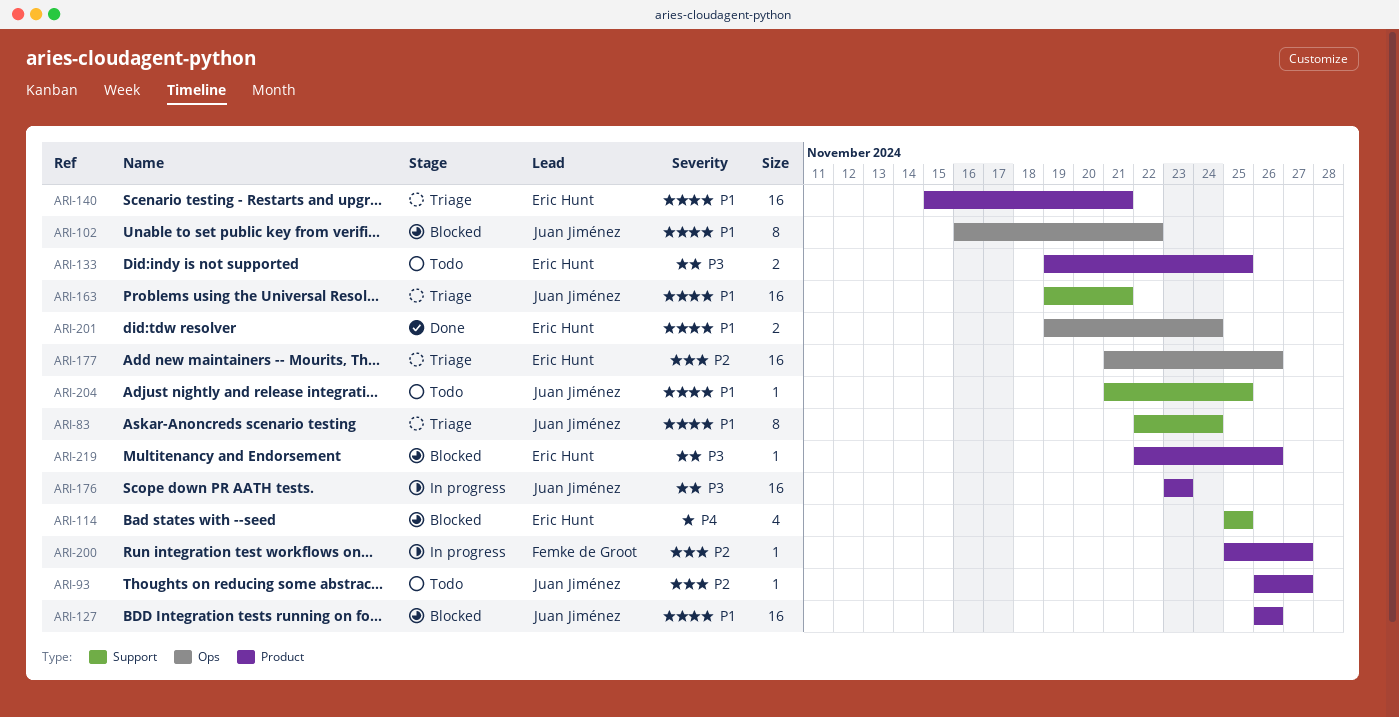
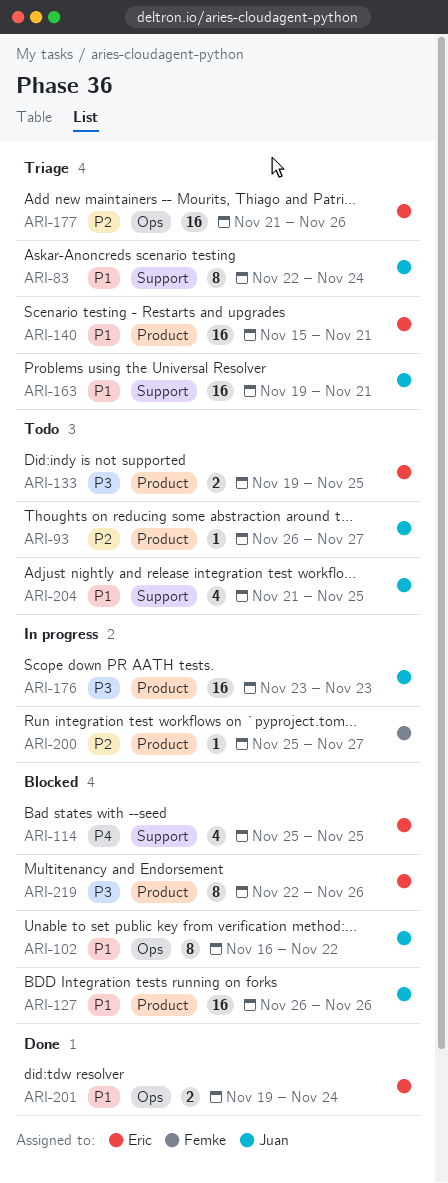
ARI-204, estimate: 1 -> 4
ARI-219, estimate: 1 -> 8

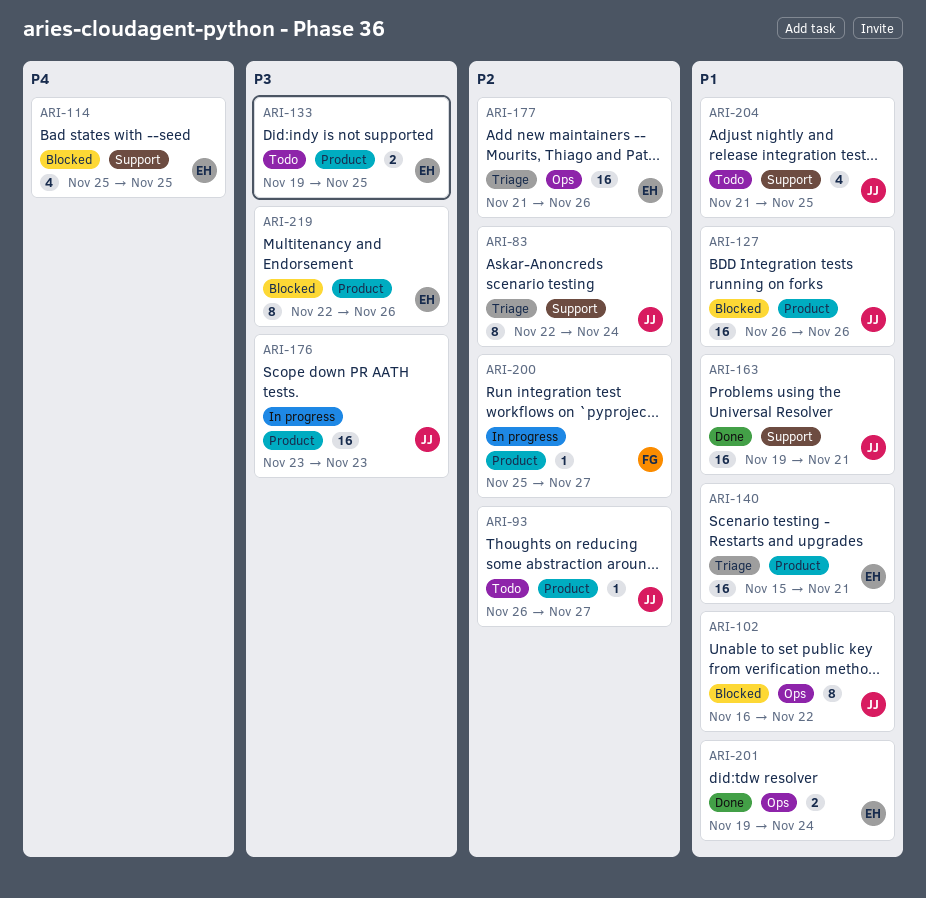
ARI-83, priority: P1 -> P2
ARI-163, status: Triage -> Done

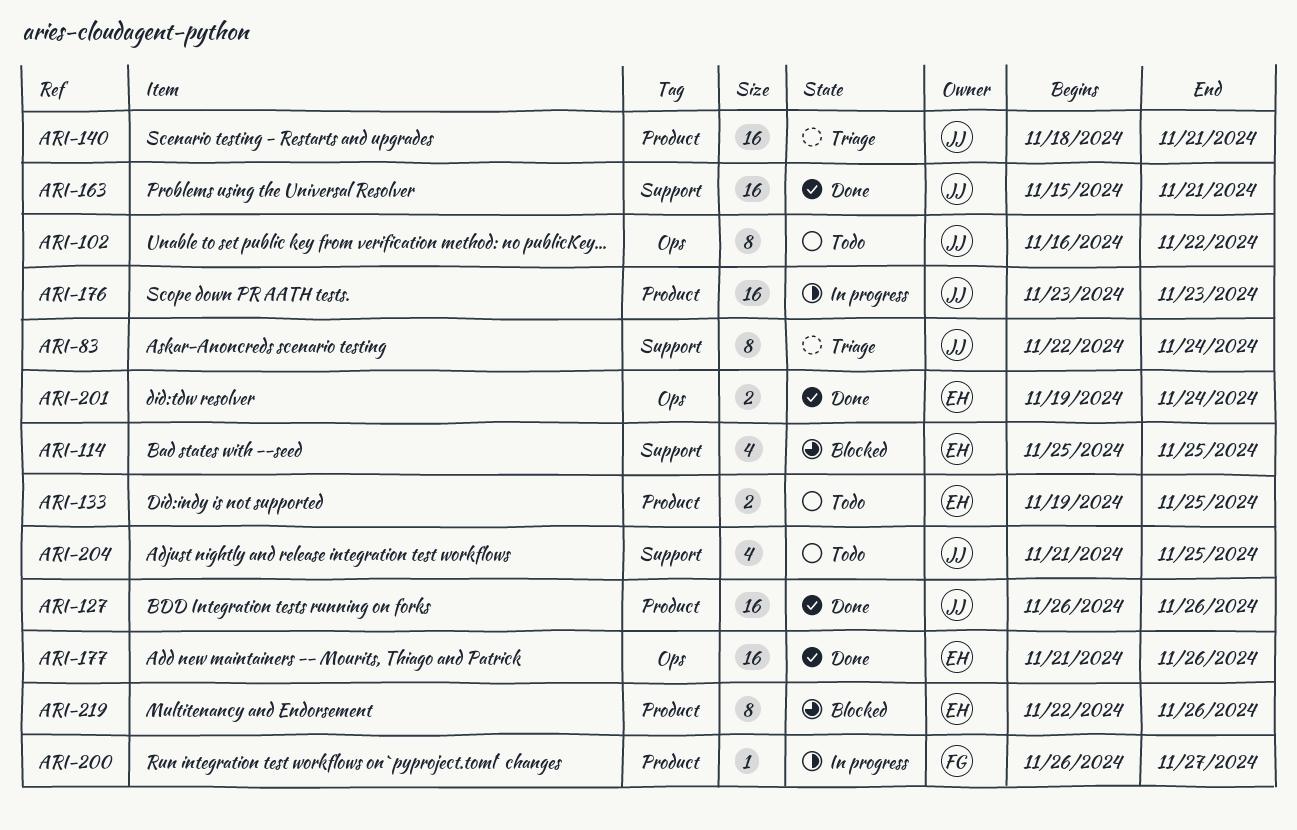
ARI-93: present -> none
ARI-102, status: Blocked -> Todo
ARI-127, status: Blocked -> Done
ARI-140, owner: EH -> JJ
ARI-140, start: Nov 15 -> Nov 18
ARI-163, start: Nov 19 -> Nov 15
ARI-177, status: Triage -> Done
ARI-200, start: Nov 25 -> Nov 26

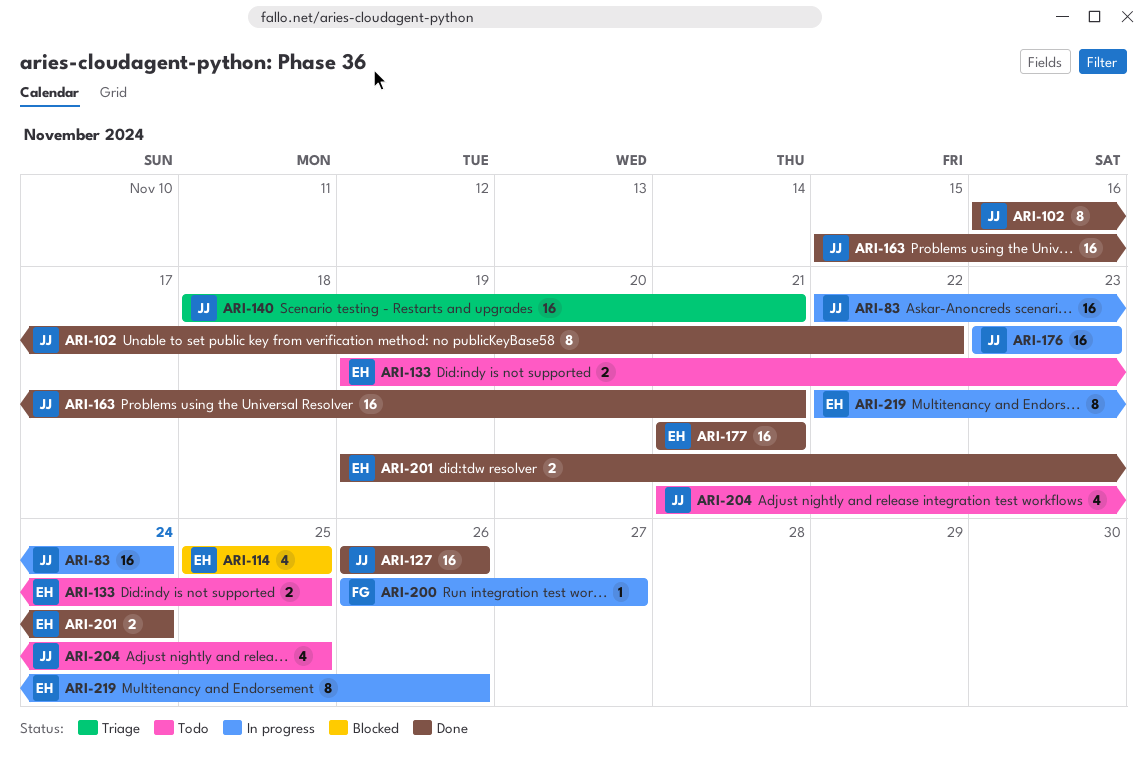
ARI-83, status: Triage -> In progress
ARI-83, estimate: 8 -> 16
ARI-102, status: Todo -> Done
ARI-177, due: Nov 26 -> Nov 21
ARI-219, status: Blocked -> In progress

